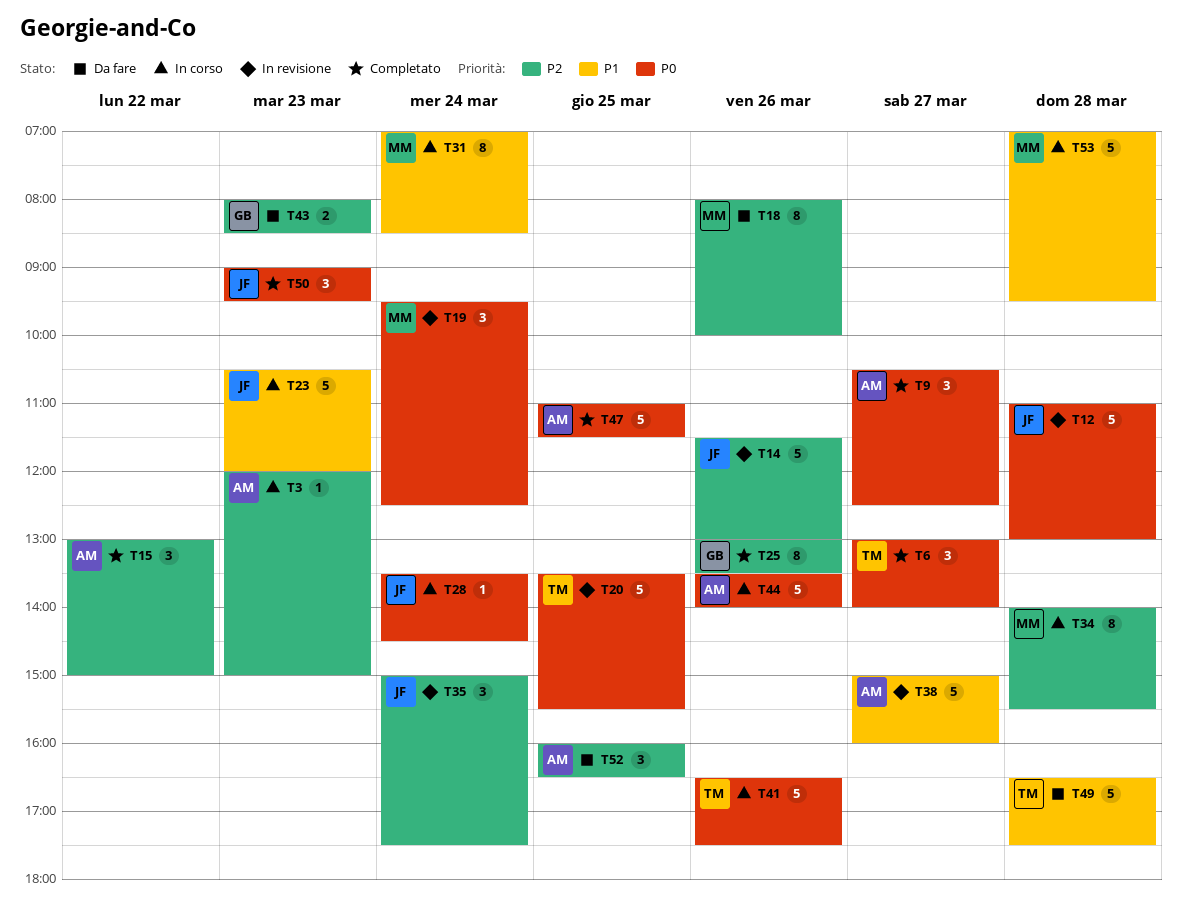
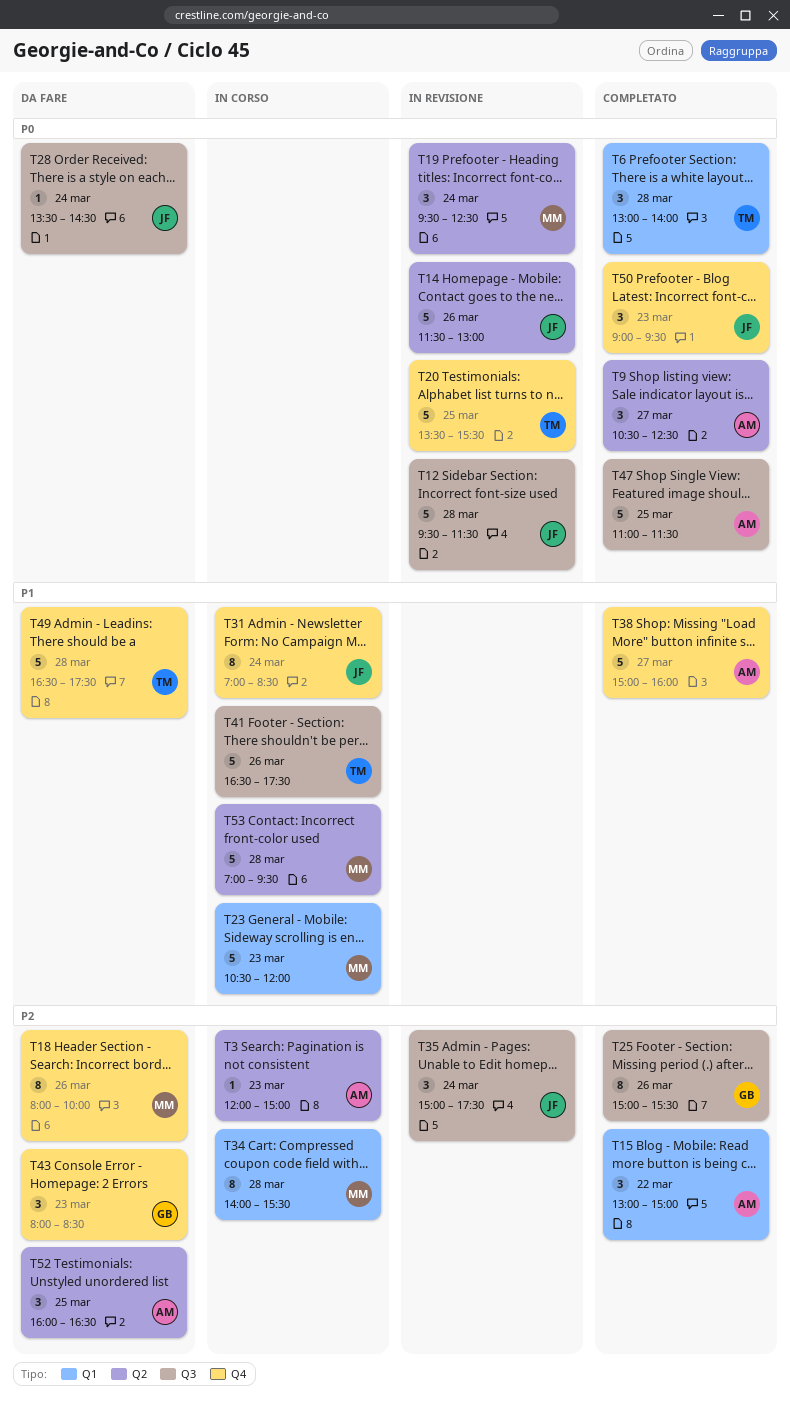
T6, day: Mar 27 -> Mar 28
T12, begins: 11:00 -> 09:30
T12, ends: 13:00 -> 11:30
T14, priority: P2 -> P0
T23, owner: JF -> MM
T25, begins: 13:00 -> 15:00
T25, ends: 13:30 -> 15:30
T28, status: In corso -> Da fare
T31, owner: MM -> JF
T38, status: In revisione -> Completato
T41, priority: P0 -> P1
T43, estimate: 2 -> 3
T44: present -> none

